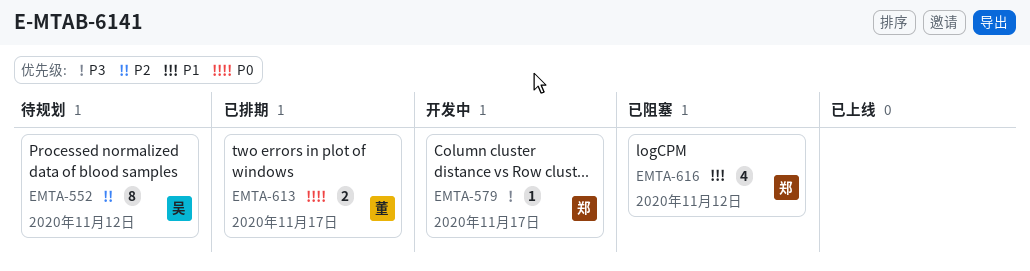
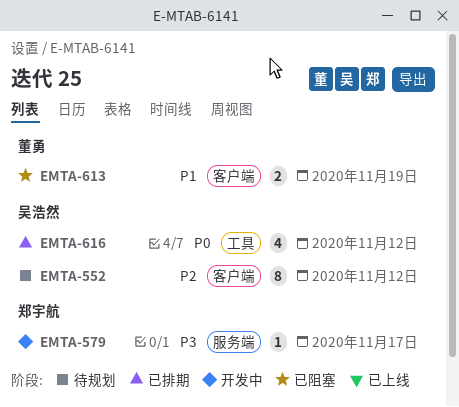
EMTA-613, status: 已排期 -> 已阻塞
EMTA-613, priority: P0 -> P1
EMTA-613, due: Nov 17 -> Nov 19
EMTA-616, status: 已阻塞 -> 已排期
EMTA-616, owner: 郑宇航 -> 吴浩然
EMTA-616, priority: P1 -> P0

